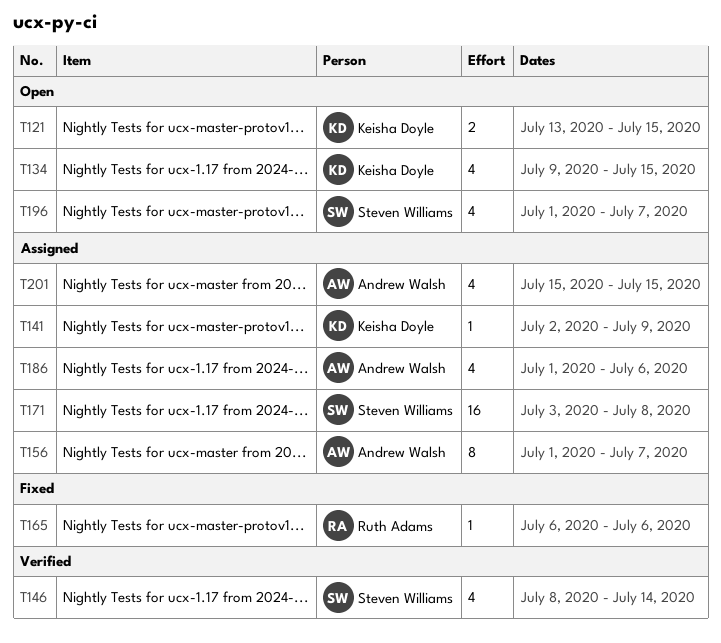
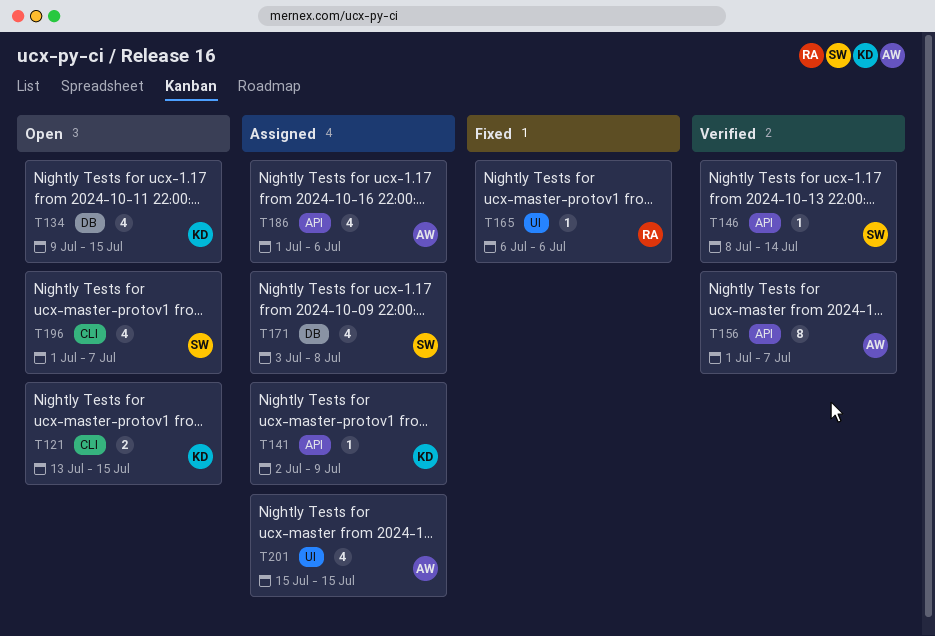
T146, estimate: 4 -> 1
T156, status: Assigned -> Verified
T171, estimate: 16 -> 4

